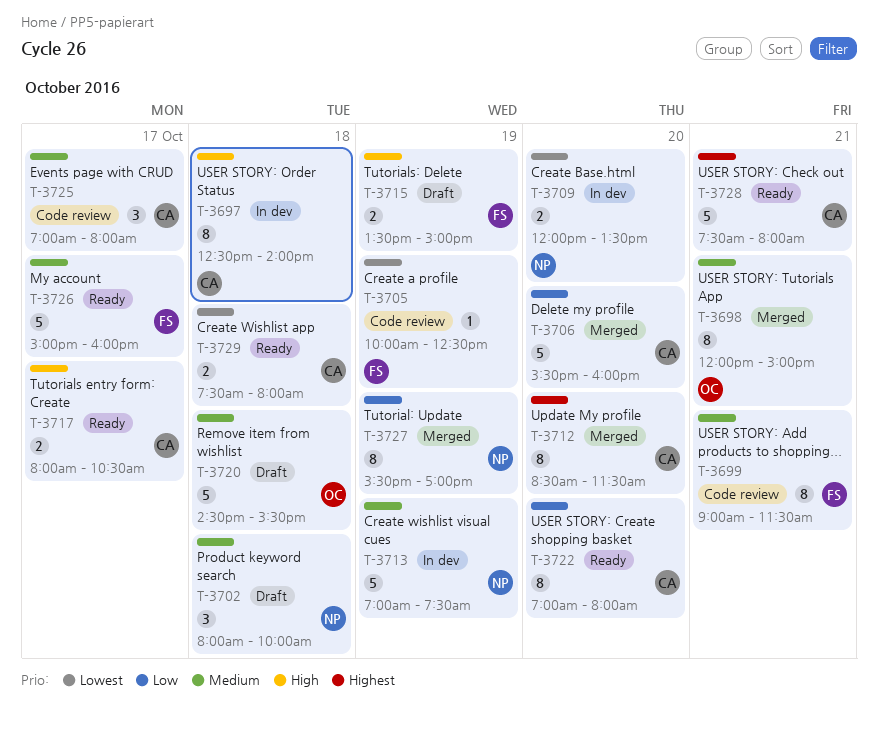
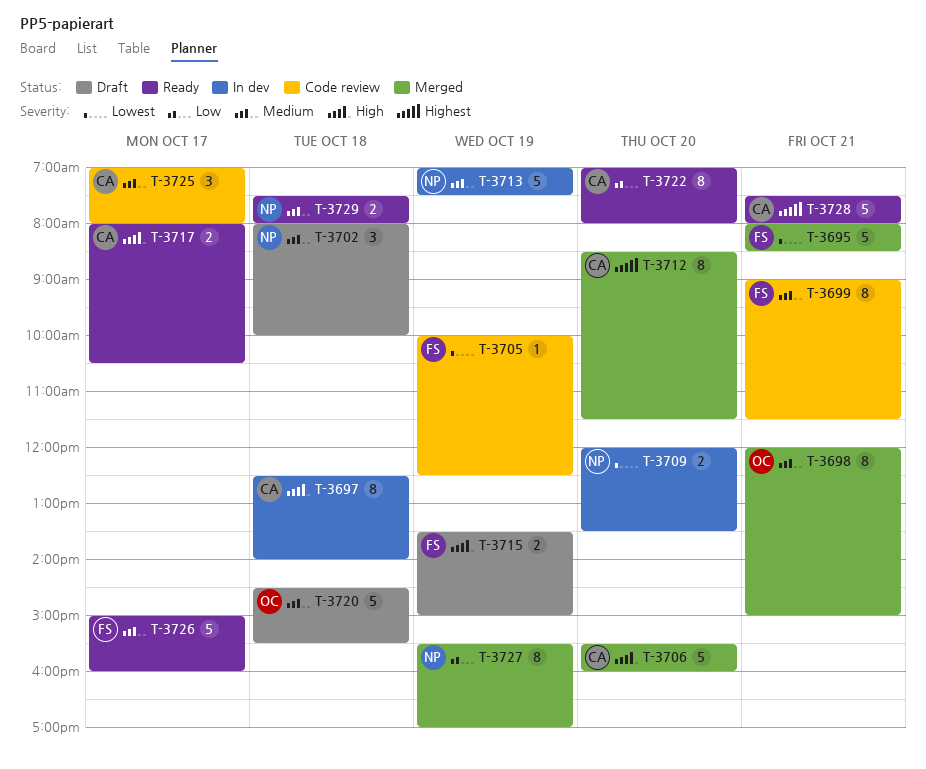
T-3695: none -> present
T-3706, priority: Low -> High
T-3729, owner: CA -> NP
T-3729, priority: Lowest -> Medium

